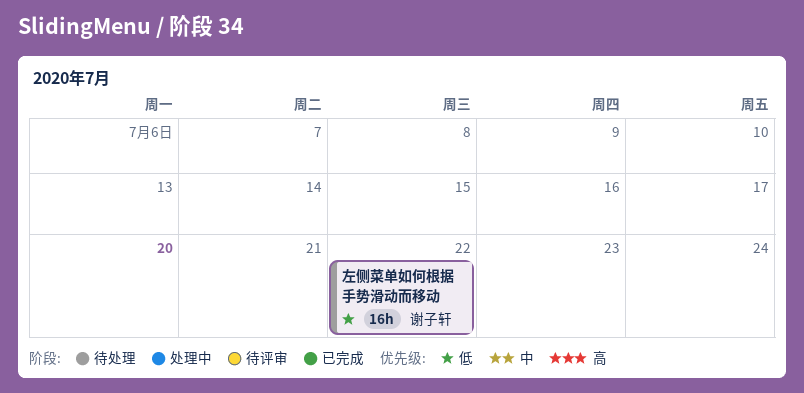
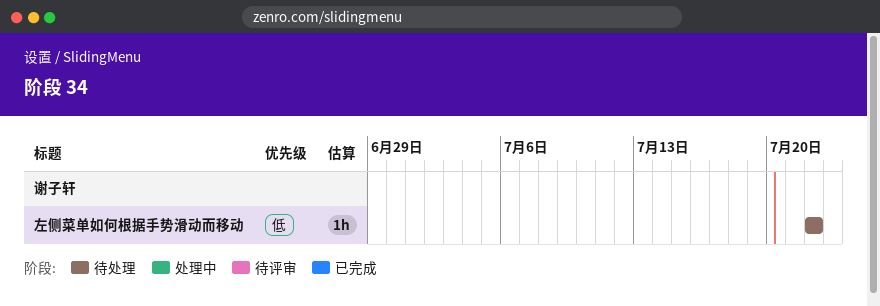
左侧菜单如何根据手势滑动而移动, estimate: 16h -> 1h

